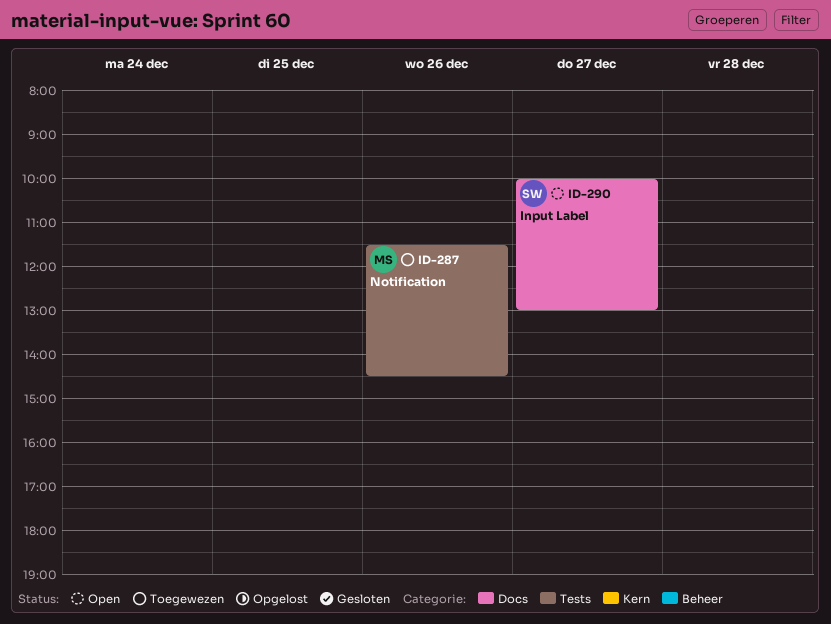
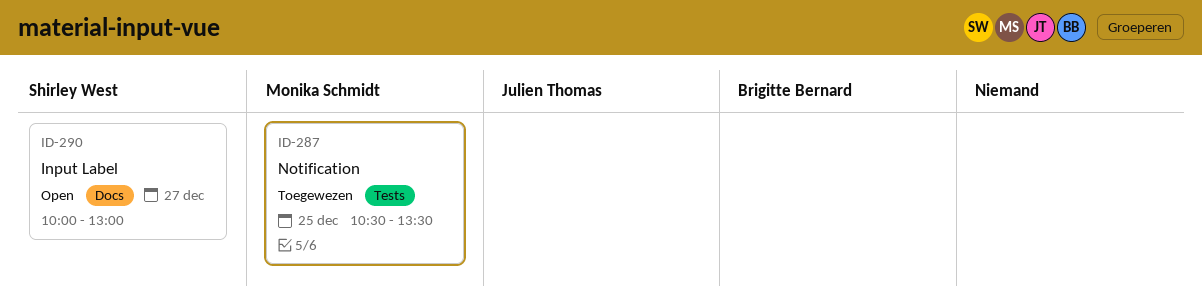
ID-287, day: Dec 26 -> Dec 25
ID-287, begins: 11:30 -> 10:30
ID-287, ends: 14:30 -> 13:30

